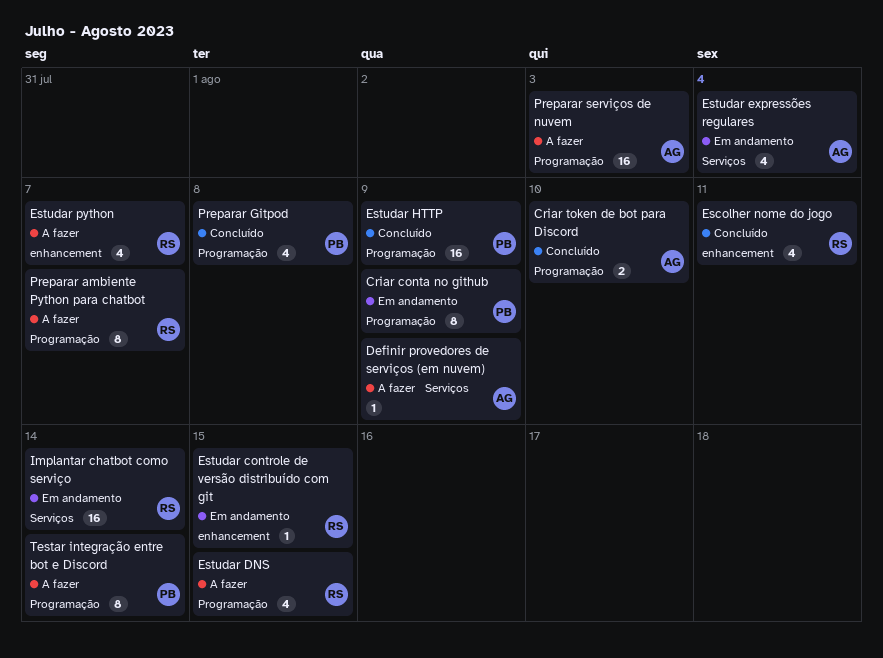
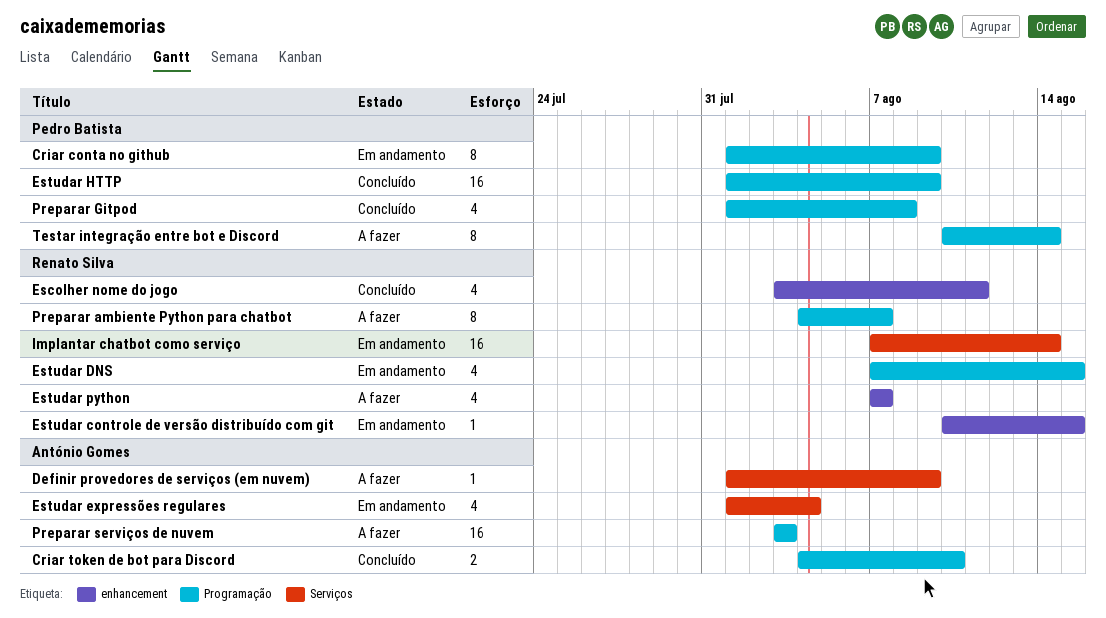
Estudar DNS, status: A fazer -> Em andamento

